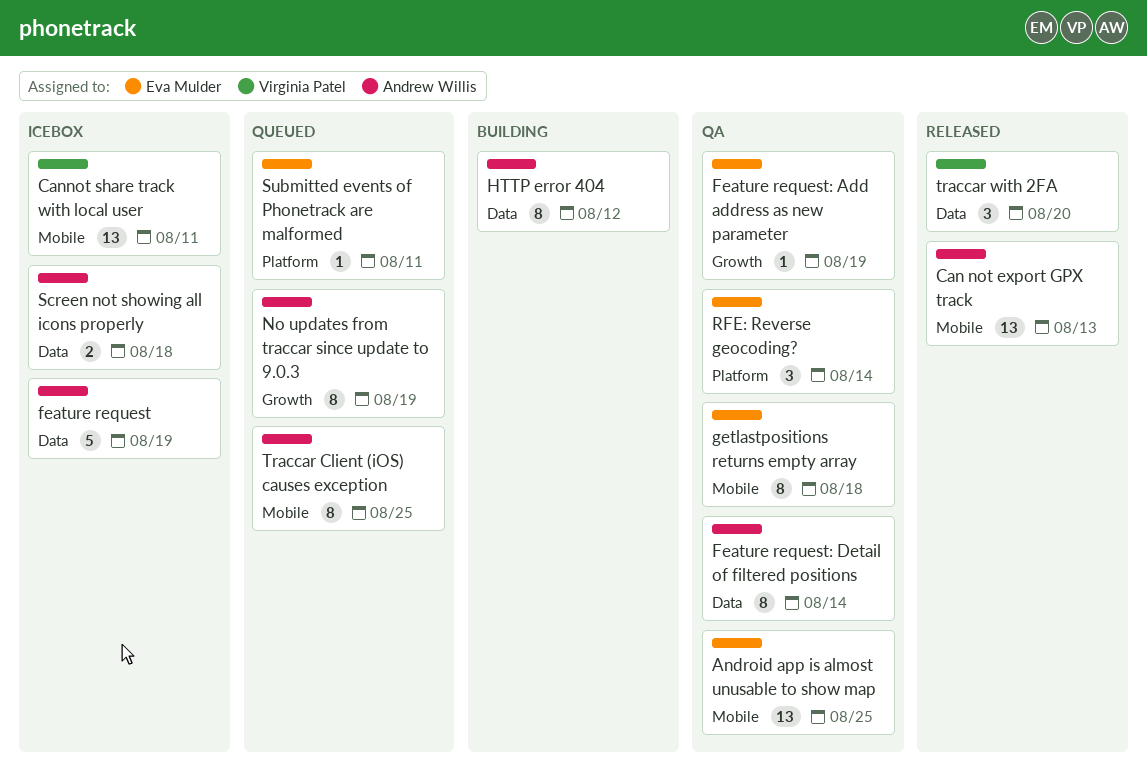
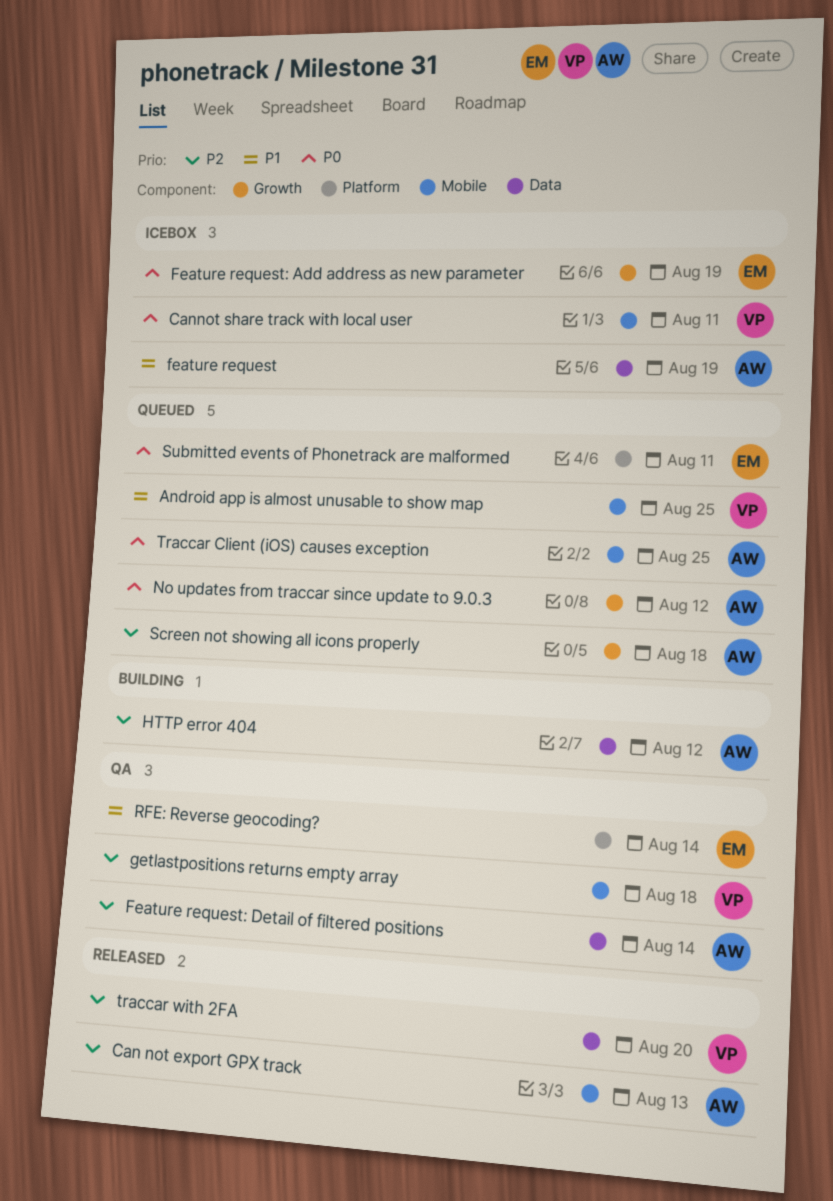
Android app is almost unusable to show map, status: QA -> Queued
Android app is almost unusable to show map, owner: Eva Mulder -> Virginia Patel
Feature request: Add address as new parameter, status: QA -> Icebox
getlastpositions returns empty array, owner: Eva Mulder -> Virginia Patel
No updates from traccar since update to 9.0.3, due: Aug 19 -> Aug 12
Screen not showing all icons properly, status: Icebox -> Queued
Screen not showing all icons properly, label: Data -> Growth

